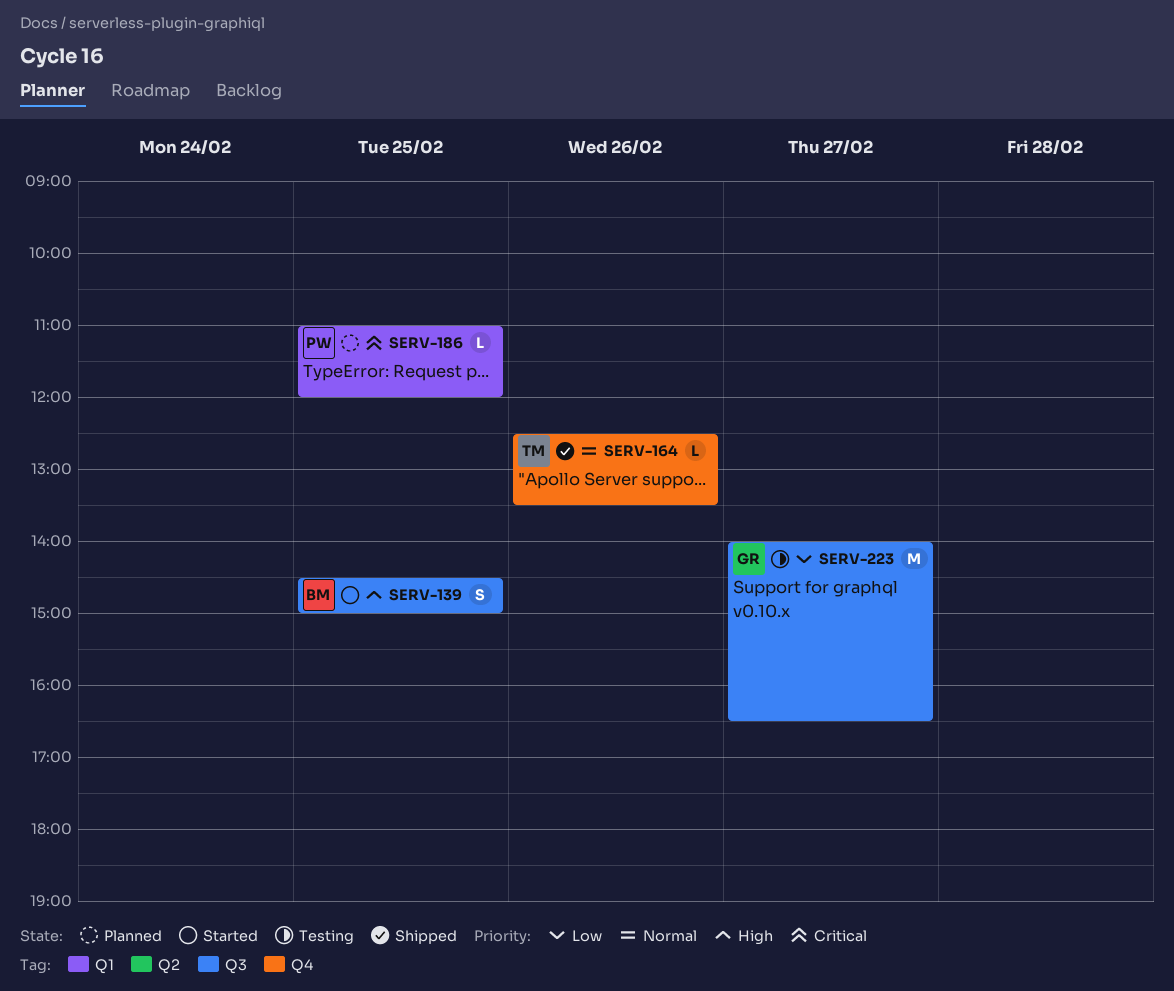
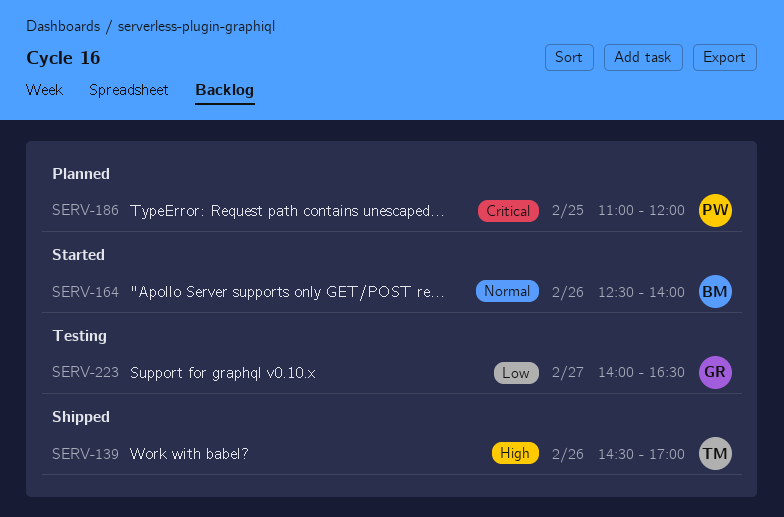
SERV-139, status: Started -> Shipped
SERV-139, owner: BM -> TM
SERV-139, day: Feb 25 -> Feb 26
SERV-139, ends: 15:00 -> 17:00
SERV-164, status: Shipped -> Started
SERV-164, owner: TM -> BM
SERV-164, ends: 13:30 -> 14:00

